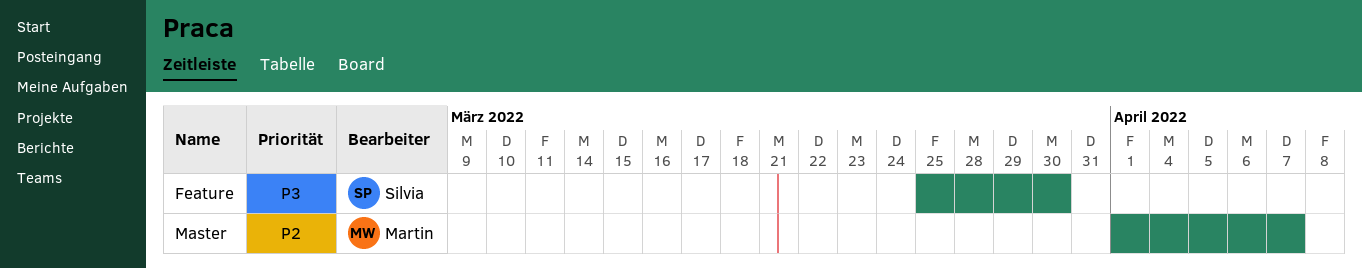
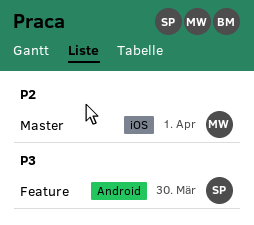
Master, due: Apr 7 -> Apr 1

